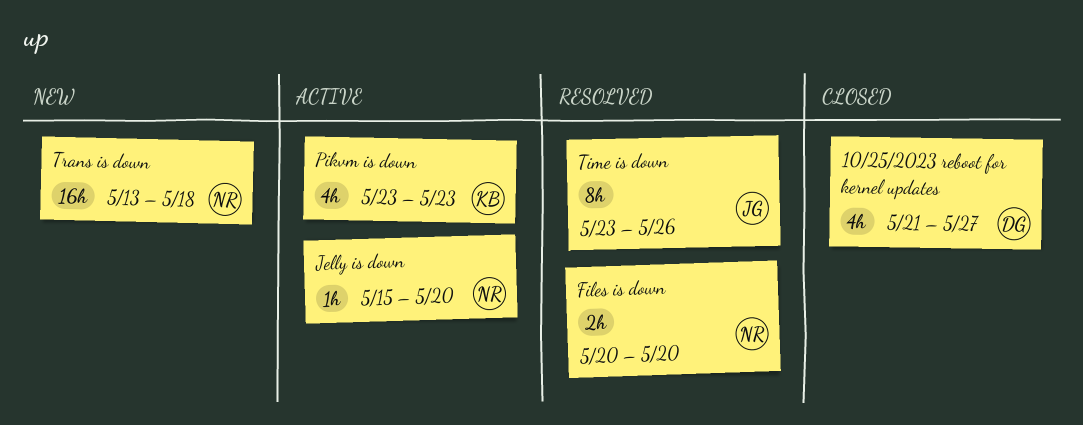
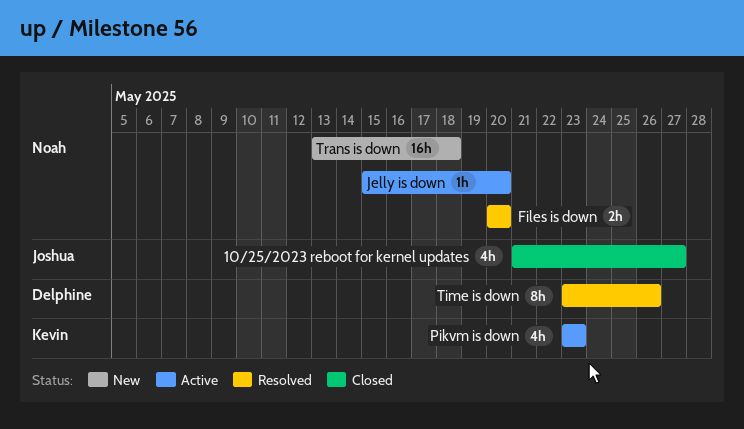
10/25/2023 reboot for kernel updates, owner: Delphine -> Joshua
Time is down, owner: Joshua -> Delphine

